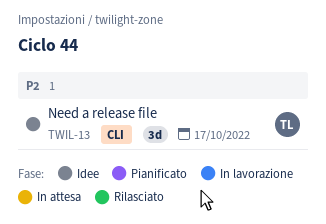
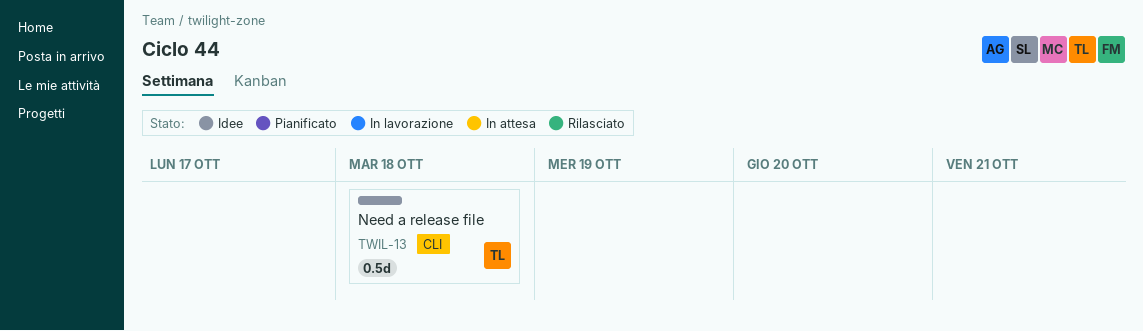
TWIL-13, estimate: 3d -> 0.5d
TWIL-13, due: Oct 17 -> Oct 18

